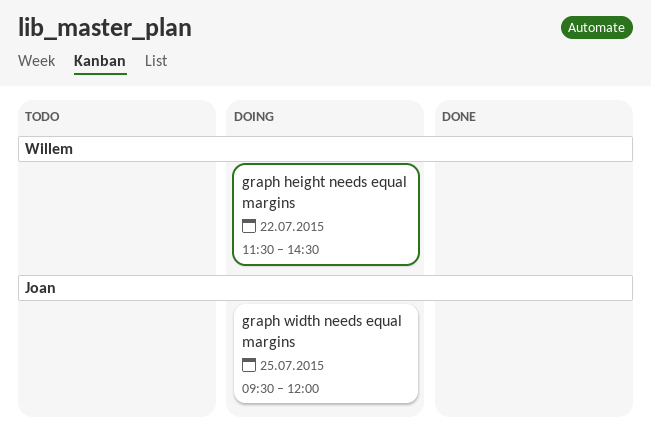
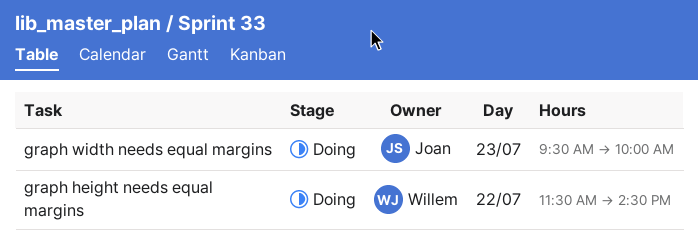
graph width needs equal margins, day: Jul 25 -> Jul 23
graph width needs equal margins, ends: 12:00 -> 10:00

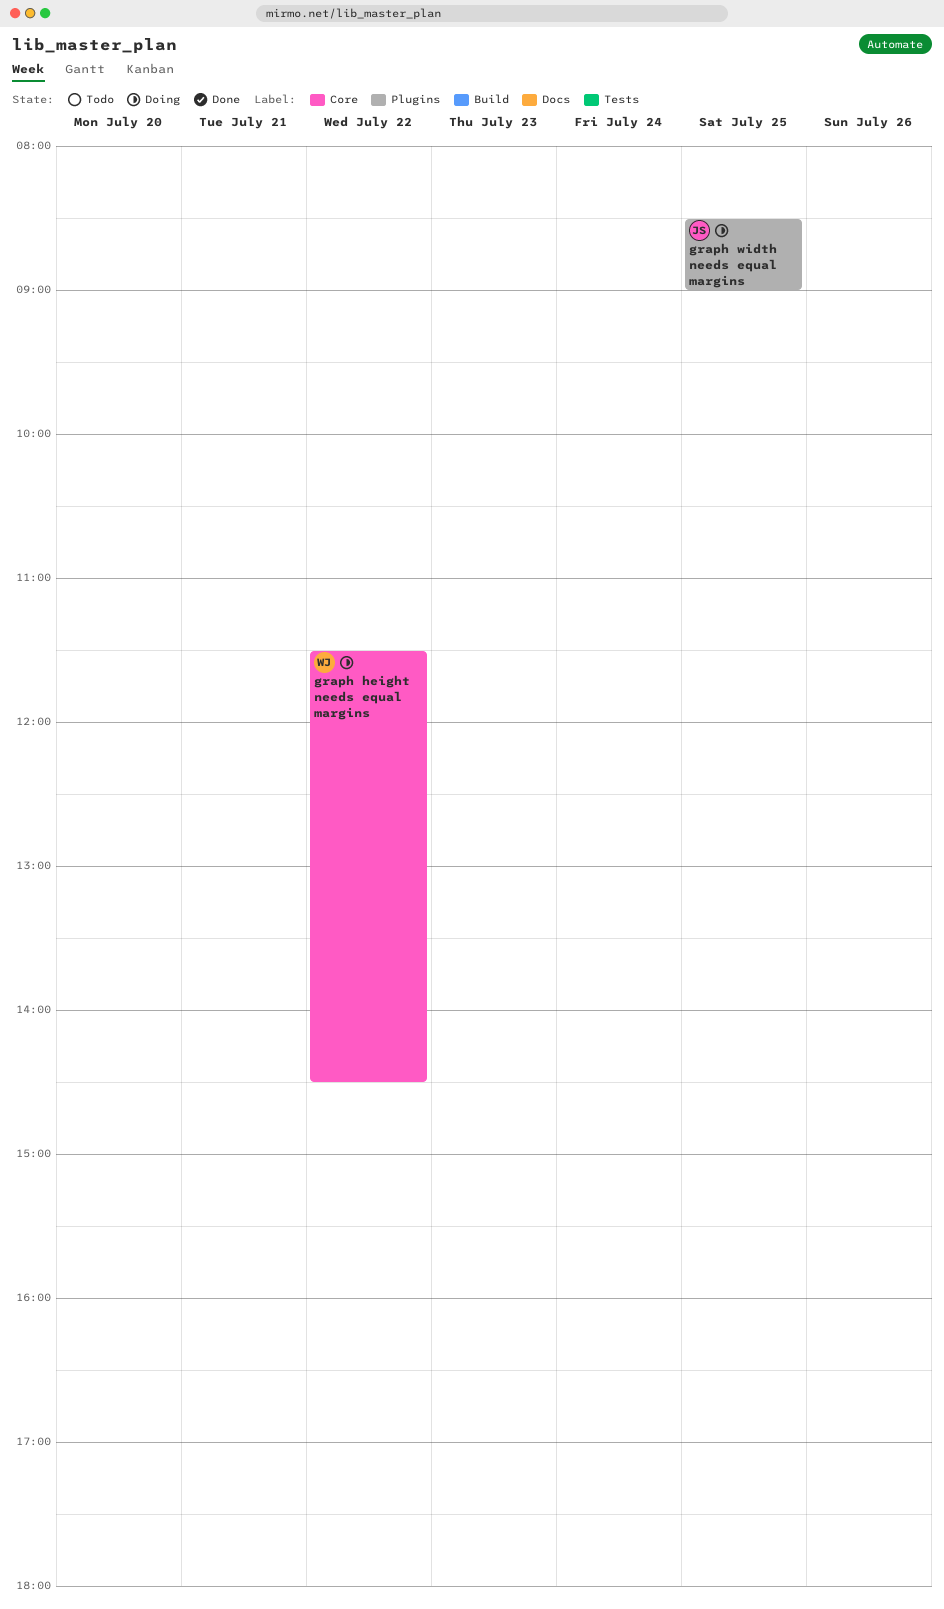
graph width needs equal margins, day: Jul 23 -> Jul 25
graph width needs equal margins, begins: 09:30 -> 08:30
graph width needs equal margins, ends: 10:00 -> 09:00

